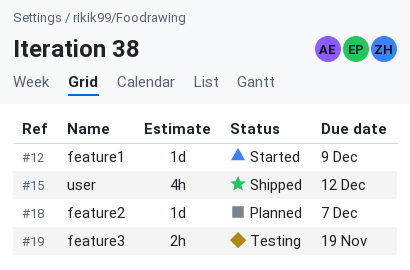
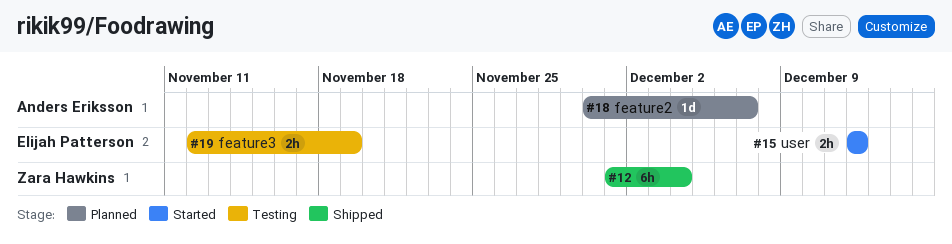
#12, status: Started -> Shipped
#12, estimate: 1d -> 6h
#12, due: Dec 9 -> Dec 4
#15, status: Shipped -> Started
#15, estimate: 4h -> 2h

